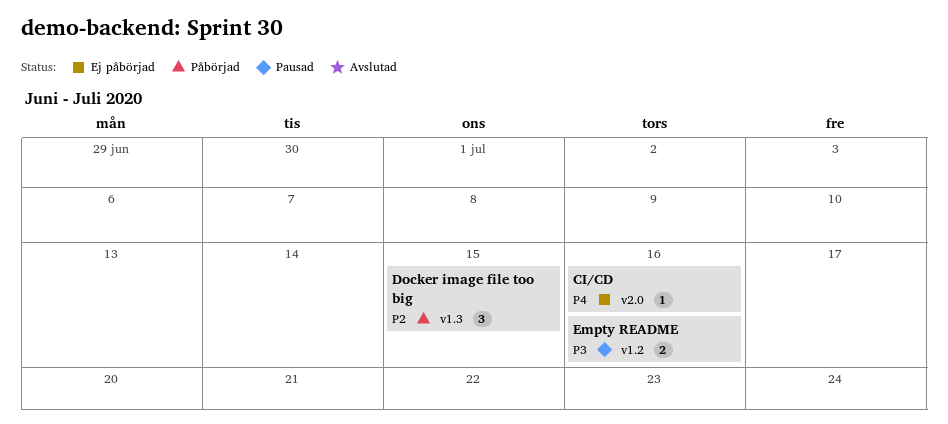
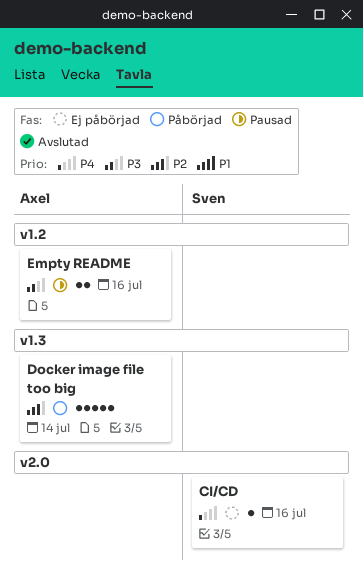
Docker image file too big, estimate: 3 -> 5
Docker image file too big, due: Jul 15 -> Jul 14

